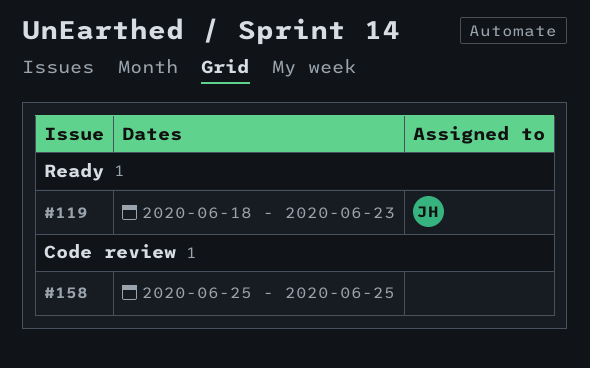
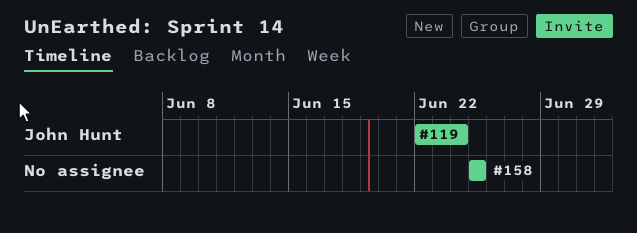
#119, start: Jun 18 -> Jun 22
#119, due: Jun 23 -> Jun 24

